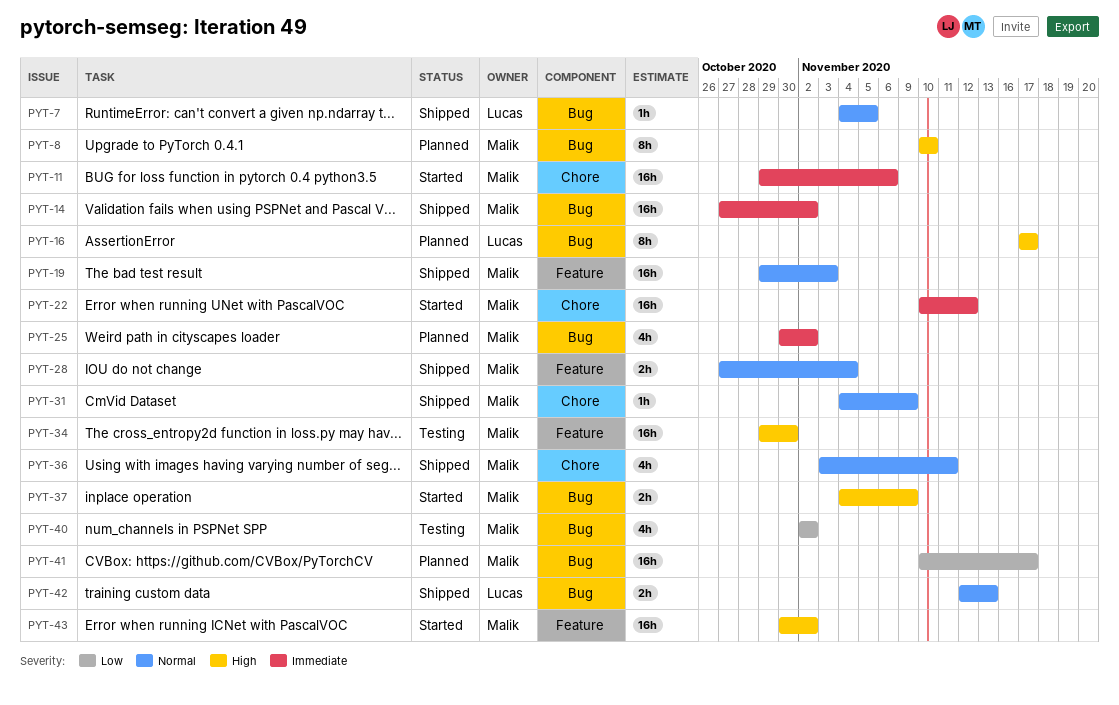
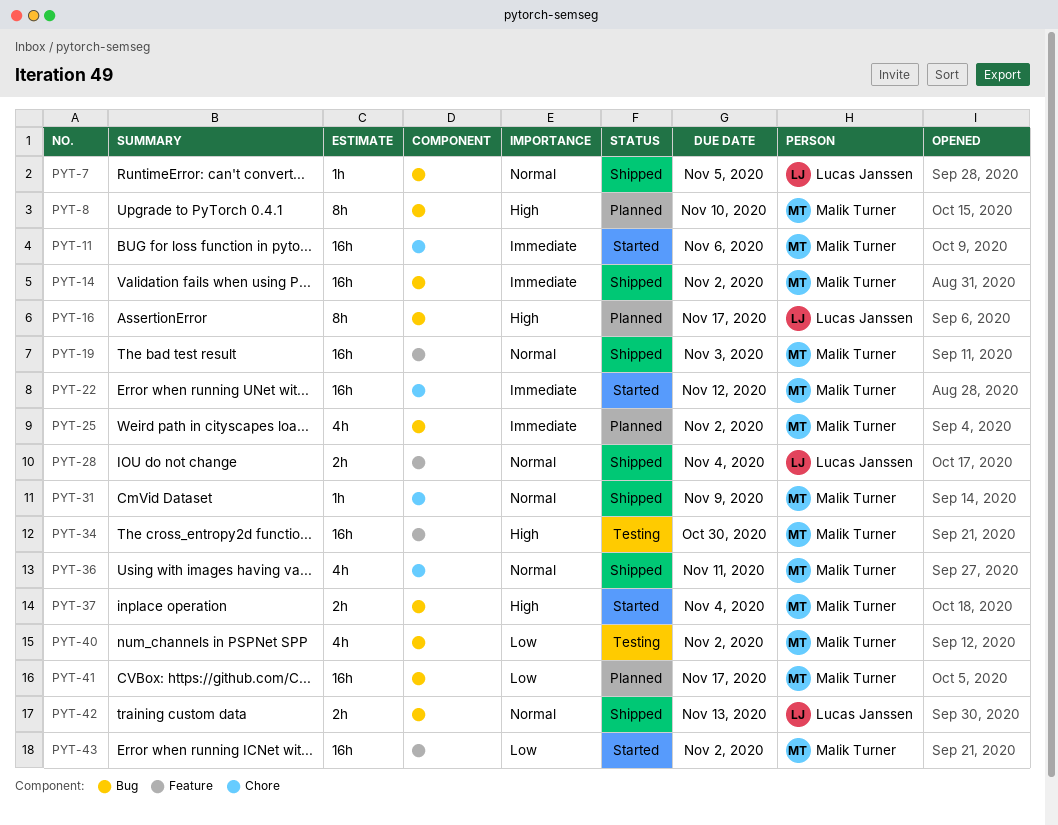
PYT-28, owner: Malik Turner -> Lucas Janssen
PYT-37, due: Nov 9 -> Nov 4
PYT-43, priority: High -> Low

